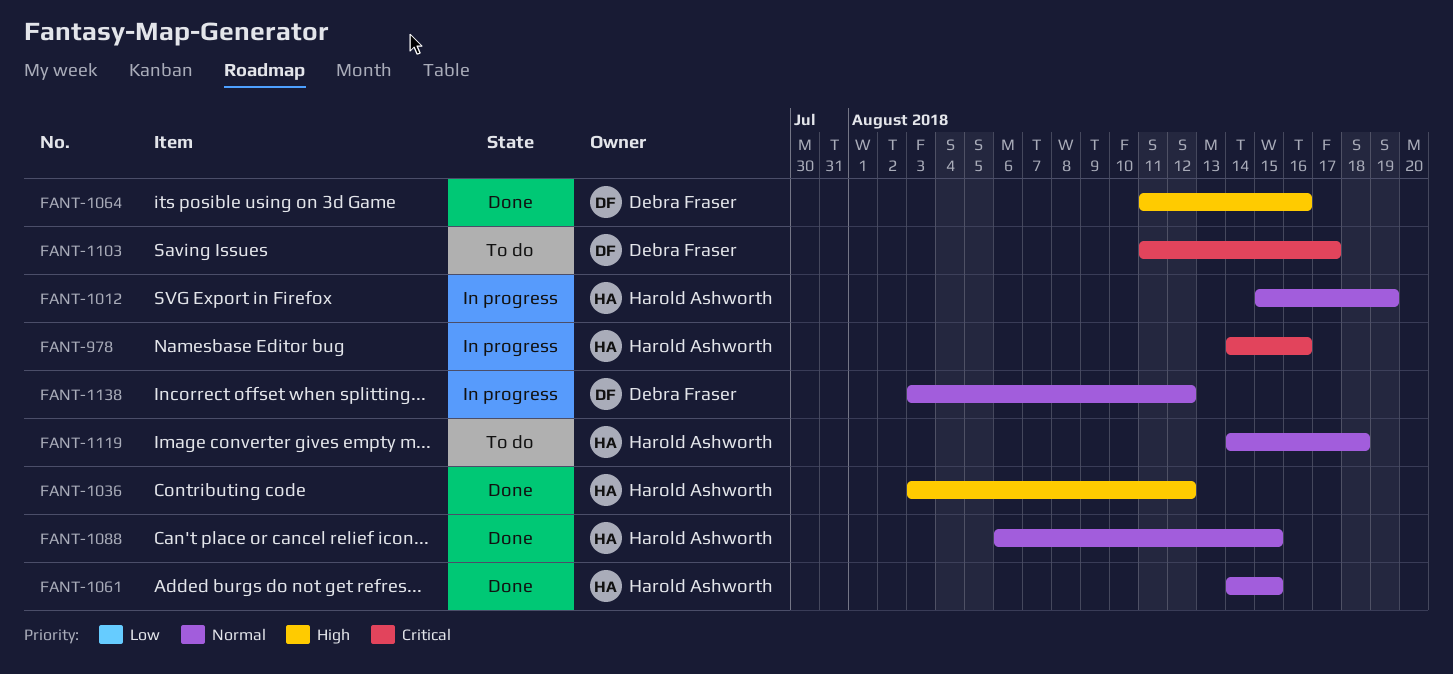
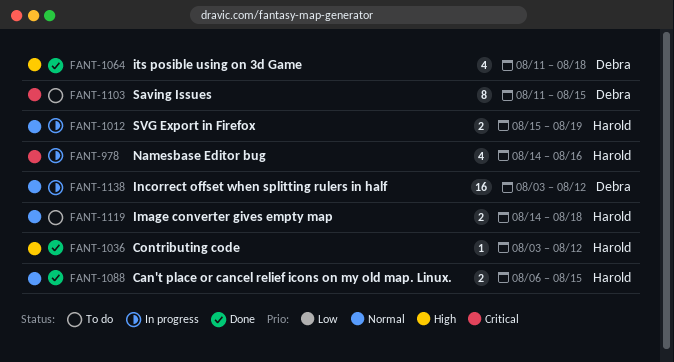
FANT-1061: present -> none
FANT-1064, due: Aug 16 -> Aug 18
FANT-1103, due: Aug 17 -> Aug 15

